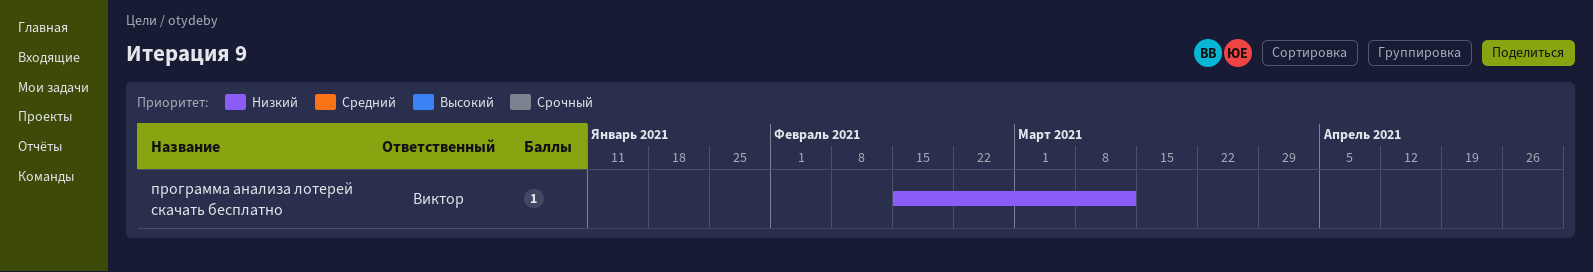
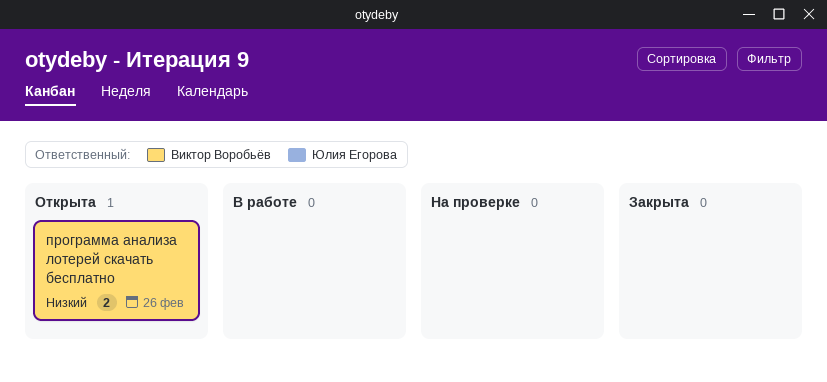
программа анализа лотерей скачать бесплатно, estimate: 1 -> 2
программа анализа лотерей скачать бесплатно, due: Mar 12 -> Feb 26

